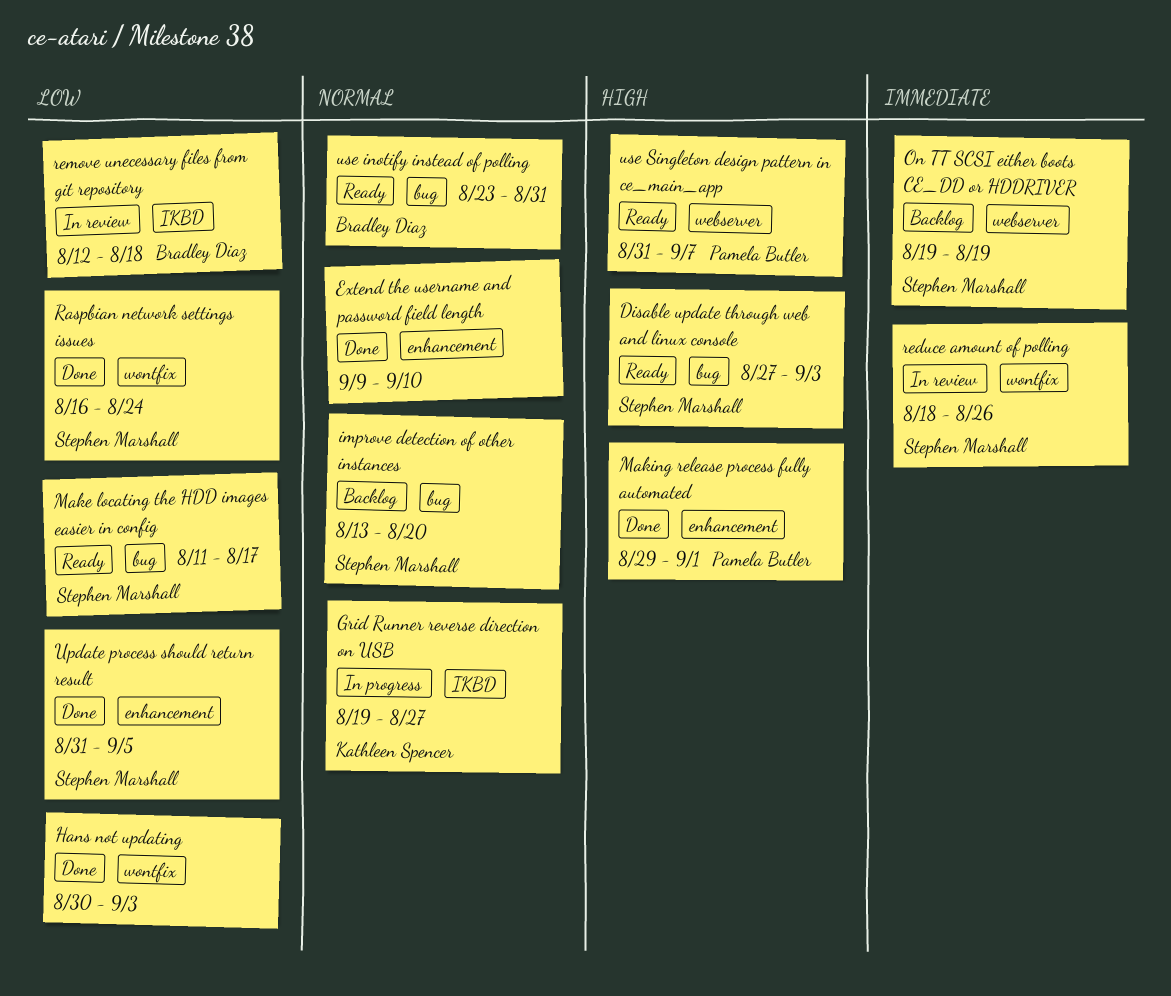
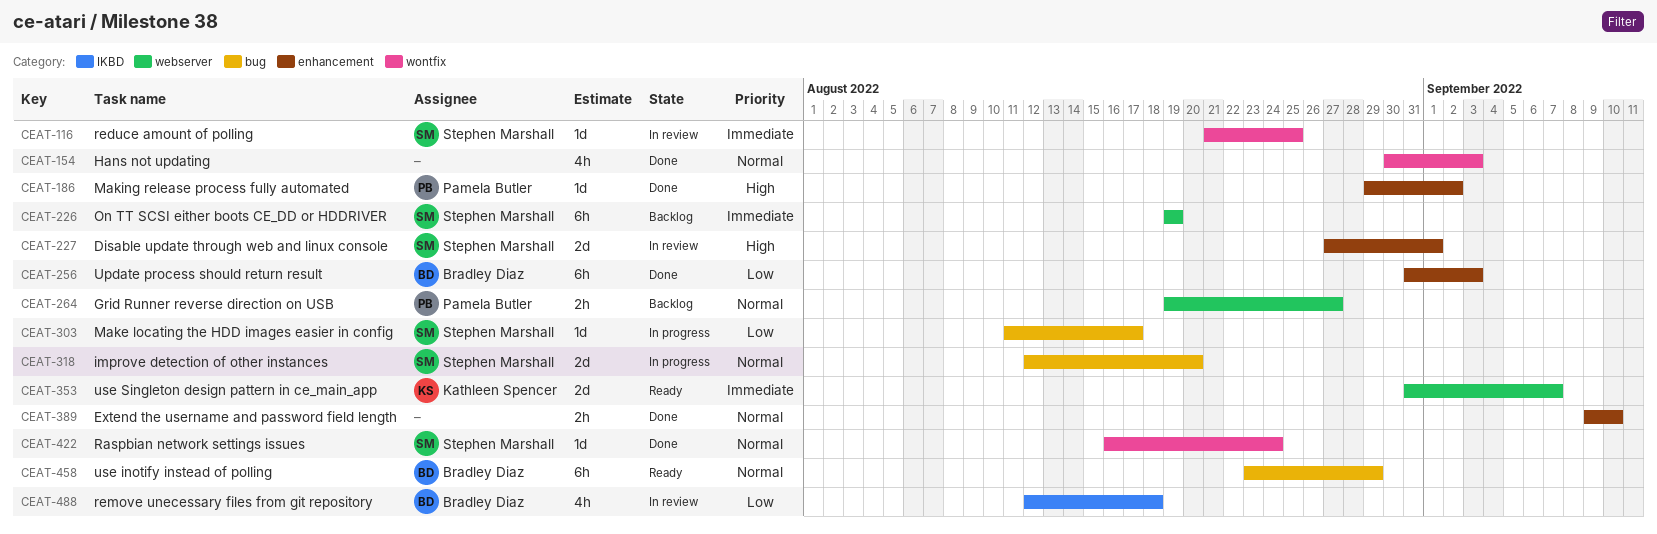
Disable update through web and linux console, status: Ready -> In review
Disable update through web and linux console, label: bug -> enhancement
Disable update through web and linux console, due: Sep 3 -> Sep 1
Grid Runner reverse direction on USB, status: In progress -> Backlog
Grid Runner reverse direction on USB, owner: Kathleen Spencer -> Pamela Butler
Grid Runner reverse direction on USB, label: IKBD -> webserver
Hans not updating, priority: Low -> Normal
improve detection of other instances, status: Backlog -> In progress
improve detection of other instances, start: Aug 13 -> Aug 12
Make locating the HDD images easier in config, status: Ready -> In progress
Making release process fully automated, due: Sep 1 -> Sep 2
Raspbian network settings issues, priority: Low -> Normal
reduce amount of polling, start: Aug 18 -> Aug 21
reduce amount of polling, due: Aug 26 -> Aug 25
Update process should return result, owner: Stephen Marshall -> Bradley Diaz
Update process should return result, due: Sep 5 -> Sep 3
use inotify instead of polling, due: Aug 31 -> Aug 29
use Singleton design pattern in ce_main_app, owner: Pamela Butler -> Kathleen Spencer
use Singleton design pattern in ce_main_app, priority: High -> Immediate

